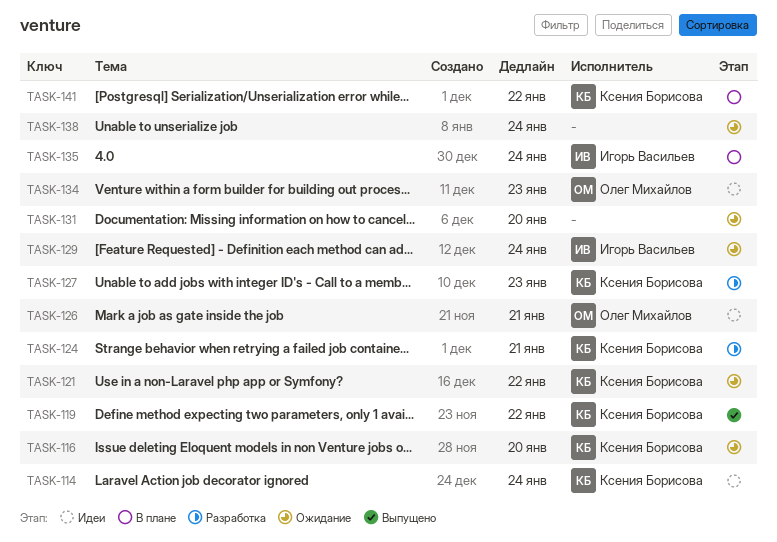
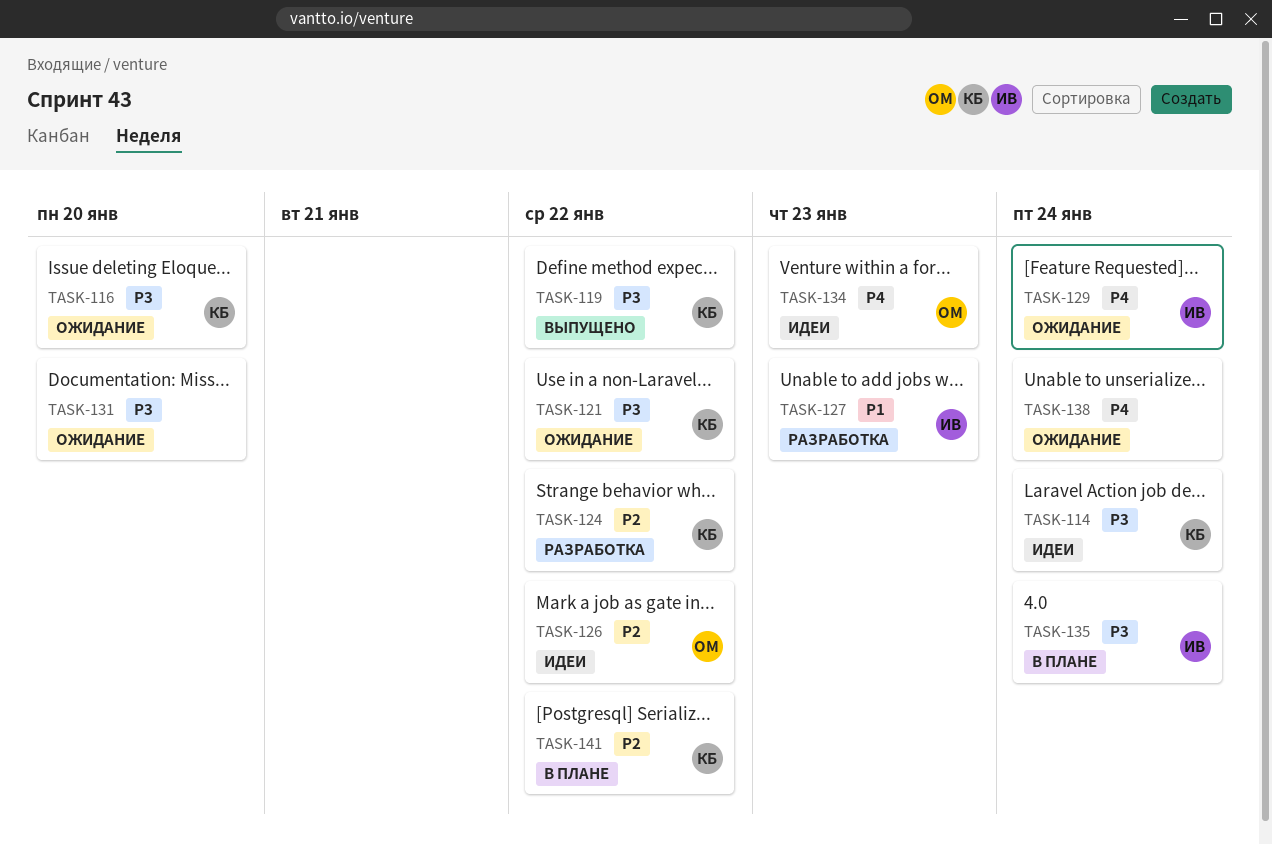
TASK-124, due: Jan 21 -> Jan 22
TASK-126, due: Jan 21 -> Jan 22
TASK-127, owner: Ксения Борисова -> Игорь Васильев

